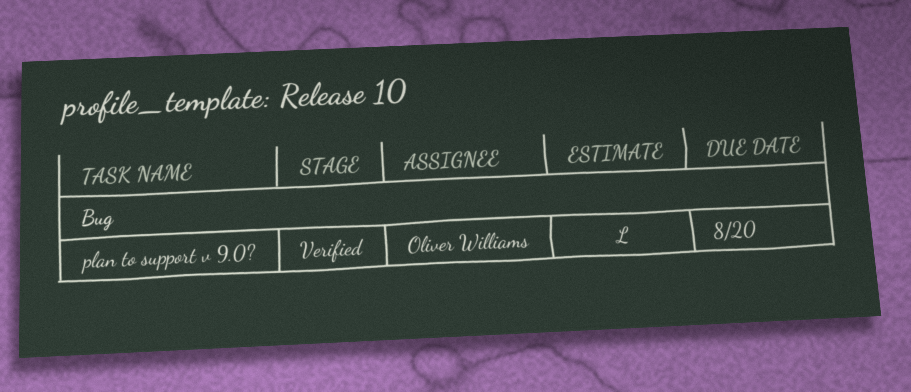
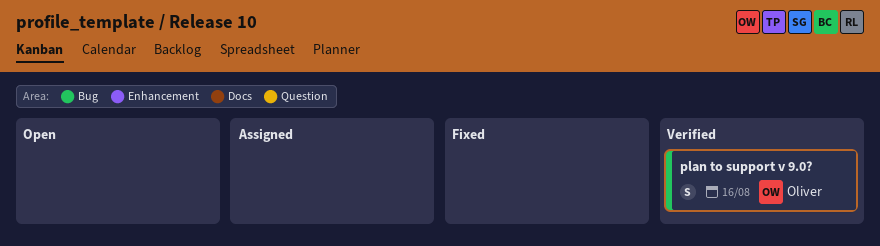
plan to support v 9.0?, estimate: L -> S
plan to support v 9.0?, due: Aug 20 -> Aug 16

